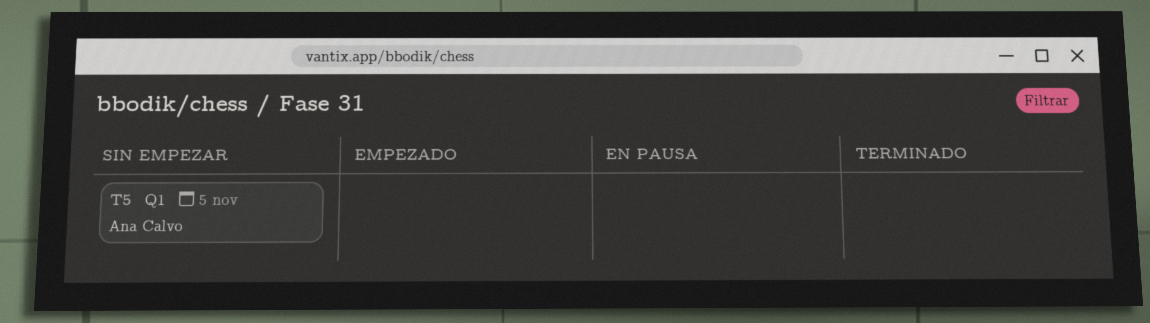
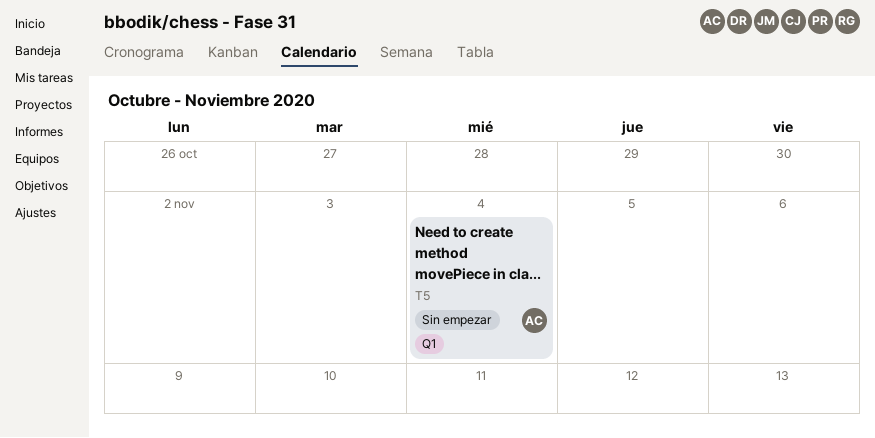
T5, due: Nov 5 -> Nov 4

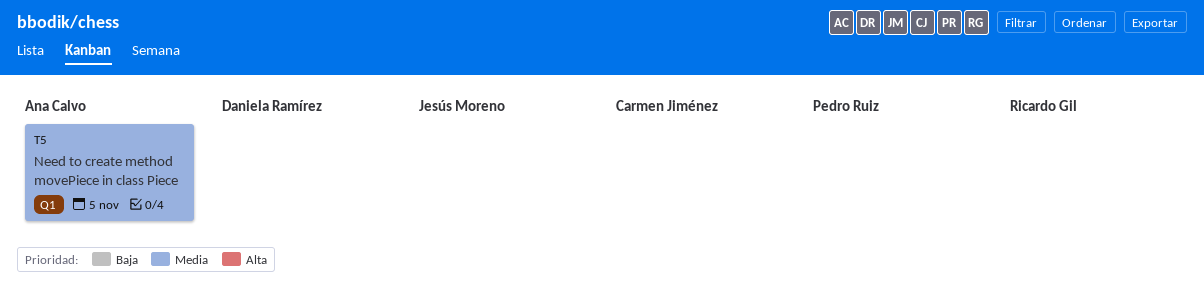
T5, due: Nov 4 -> Nov 5

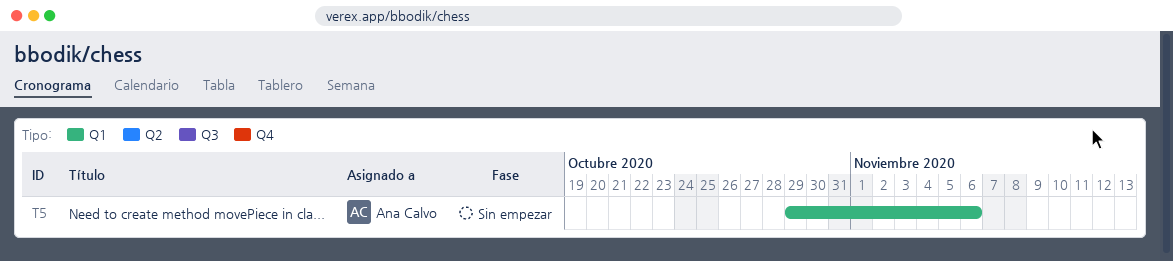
T5, due: Nov 5 -> Nov 6

